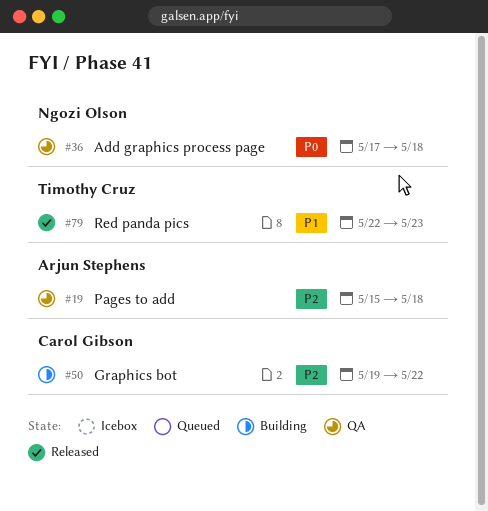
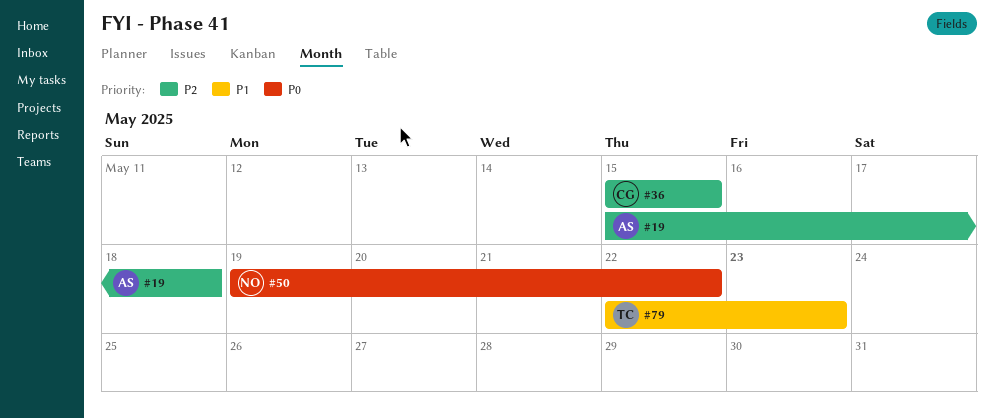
#36, owner: Ngozi Olson -> Carol Gibson
#36, priority: P0 -> P2
#36, start: May 17 -> May 15
#36, due: May 18 -> May 15
#50, owner: Carol Gibson -> Ngozi Olson
#50, priority: P2 -> P0

